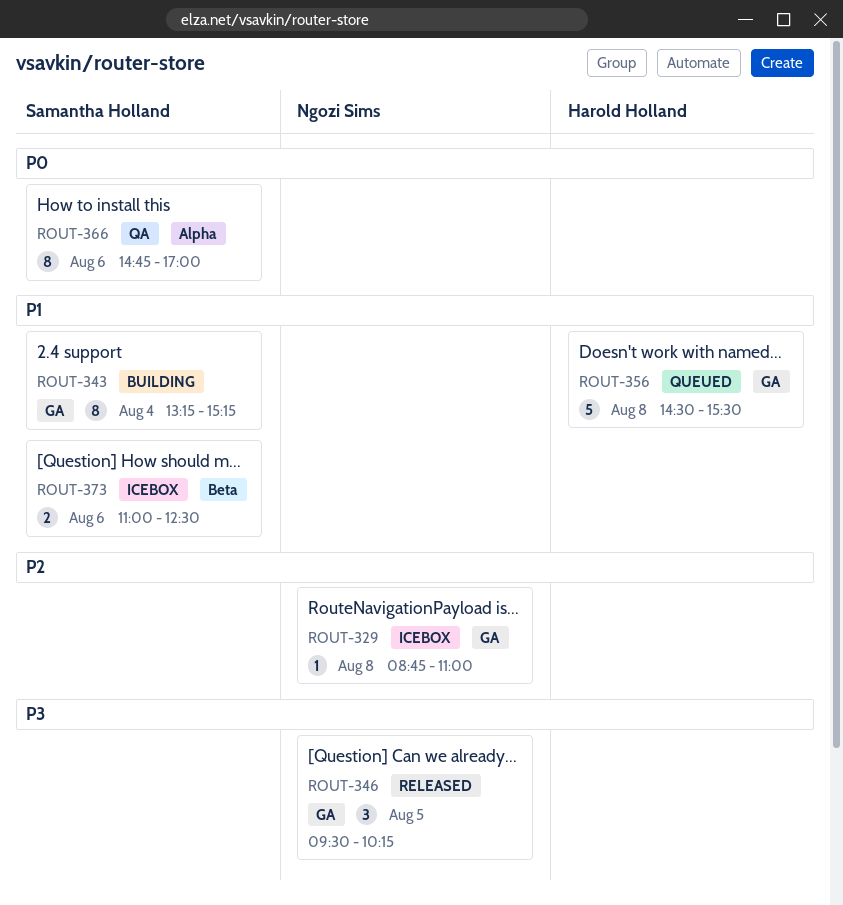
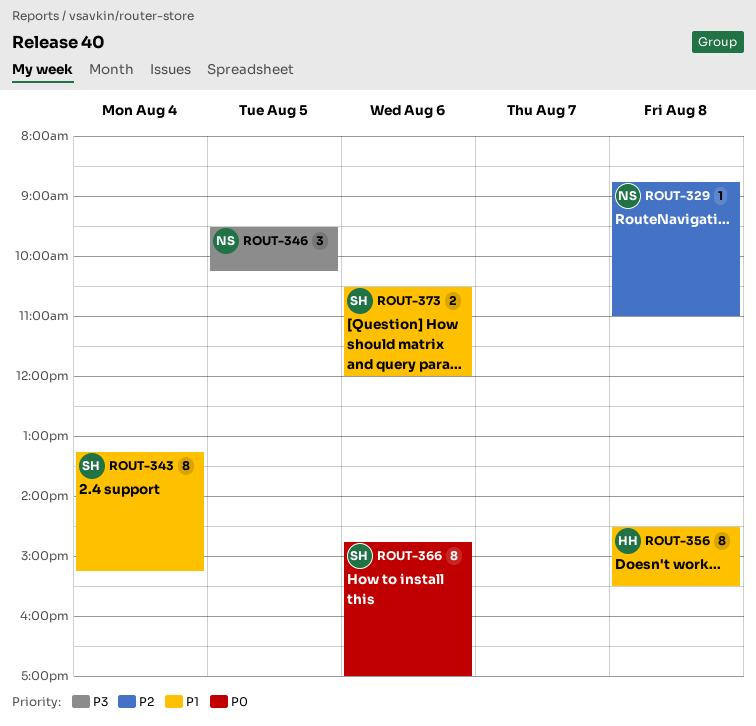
ROUT-356, estimate: 5 -> 8
ROUT-373, begins: 11:00 -> 10:30
ROUT-373, ends: 12:30 -> 12:00

